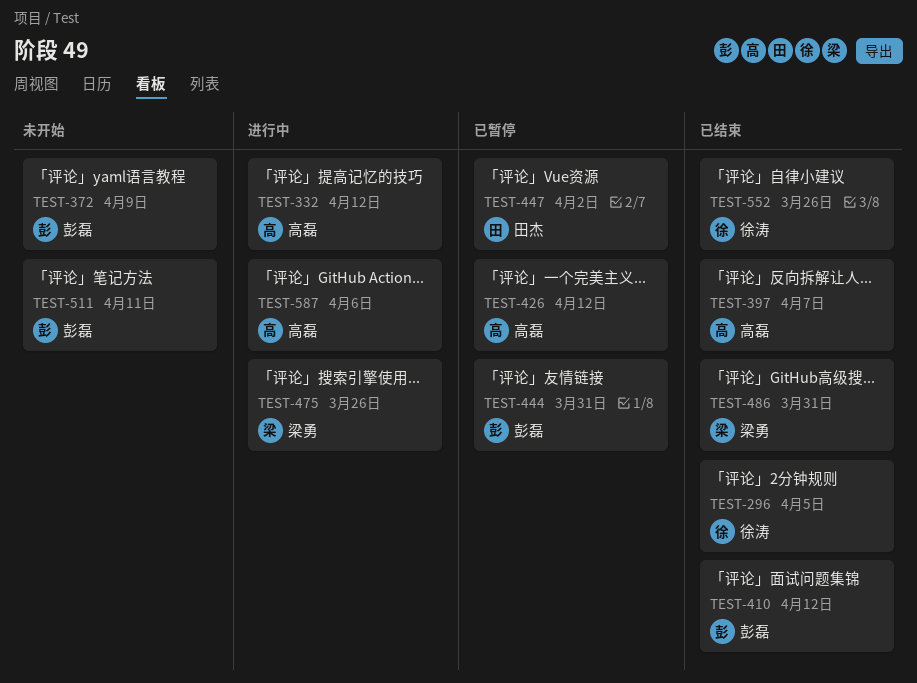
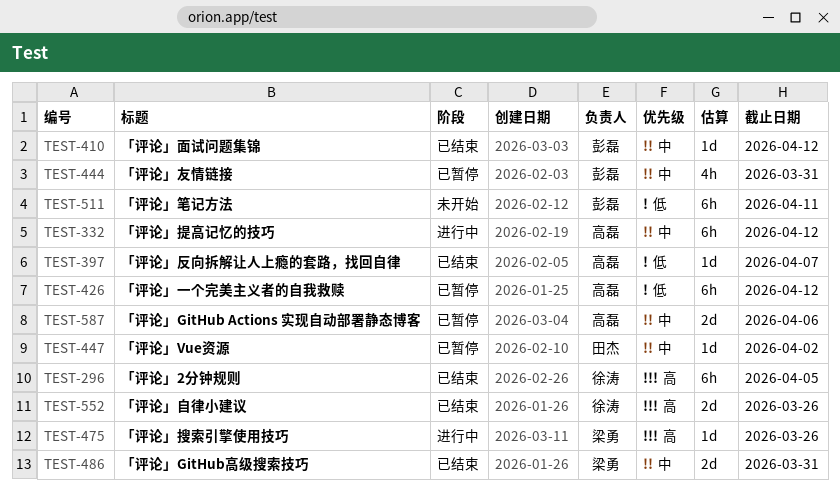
TEST-372: present -> none
TEST-587, status: 进行中 -> 已暂停

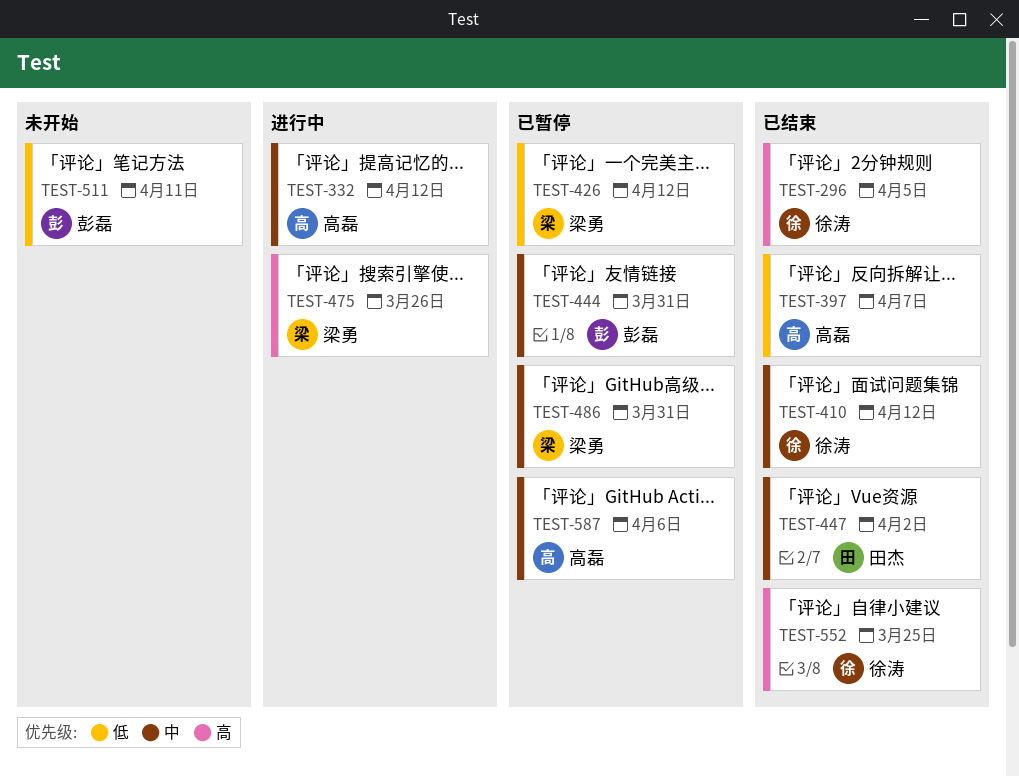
TEST-410, owner: 彭磊 -> 徐涛
TEST-426, owner: 高磊 -> 梁勇
TEST-447, status: 已暂停 -> 已结束
TEST-486, status: 已结束 -> 已暂停
TEST-552, due: Mar 26 -> Mar 25

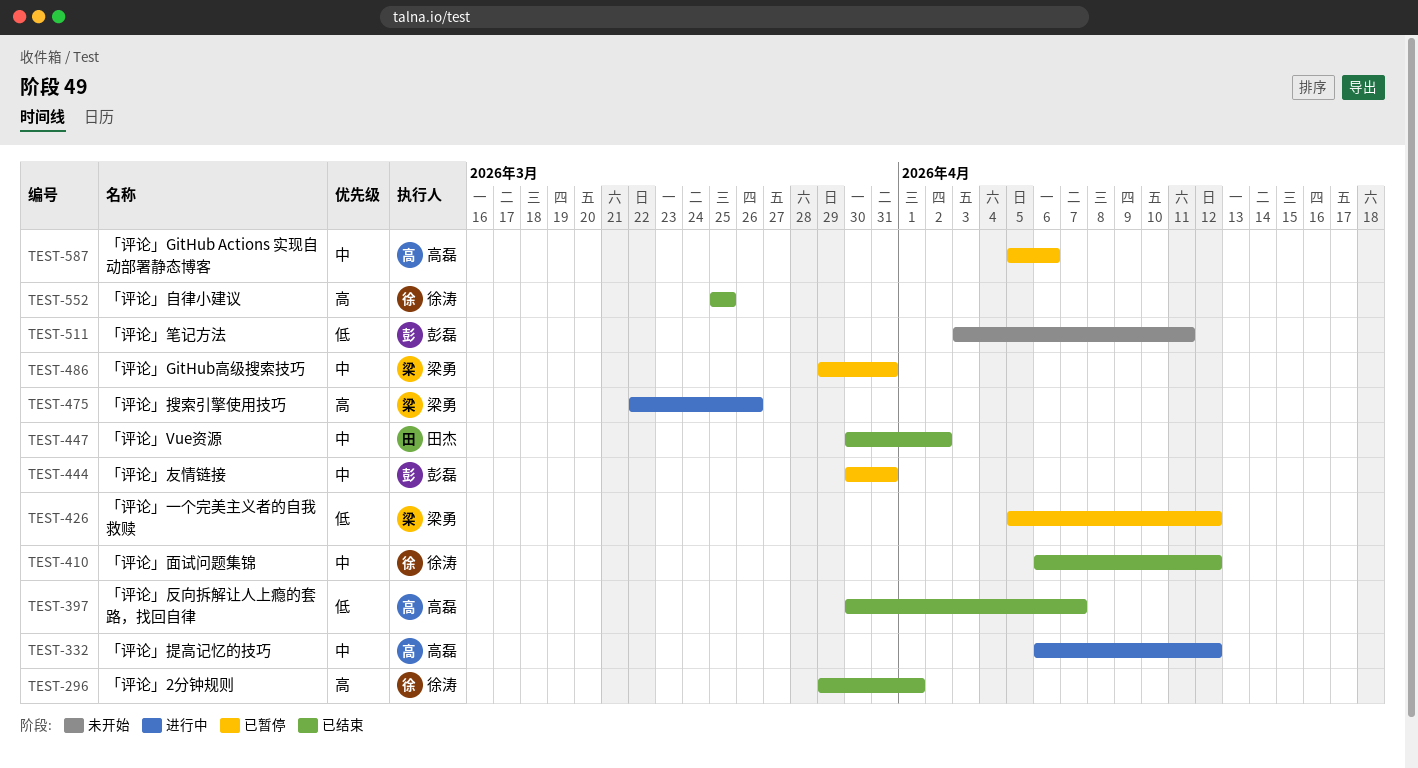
TEST-296, due: Apr 5 -> Apr 1

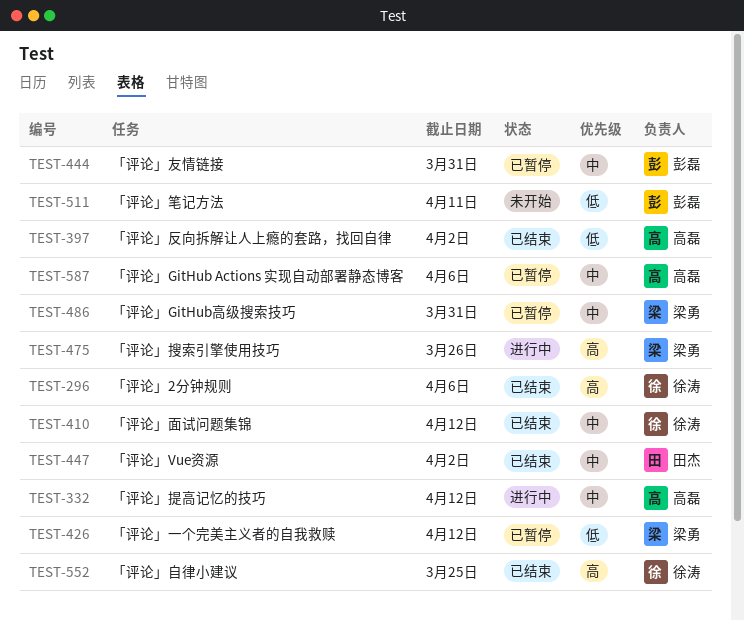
TEST-296, due: Apr 1 -> Apr 6
TEST-397, due: Apr 7 -> Apr 2

